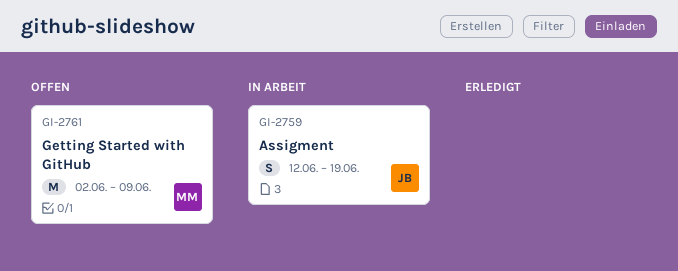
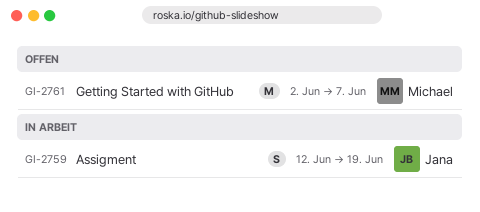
GI-2761, due: Jun 9 -> Jun 7

